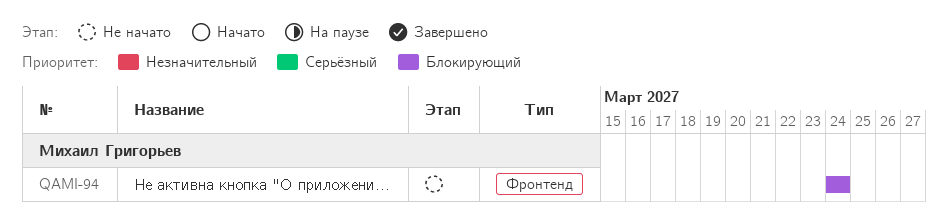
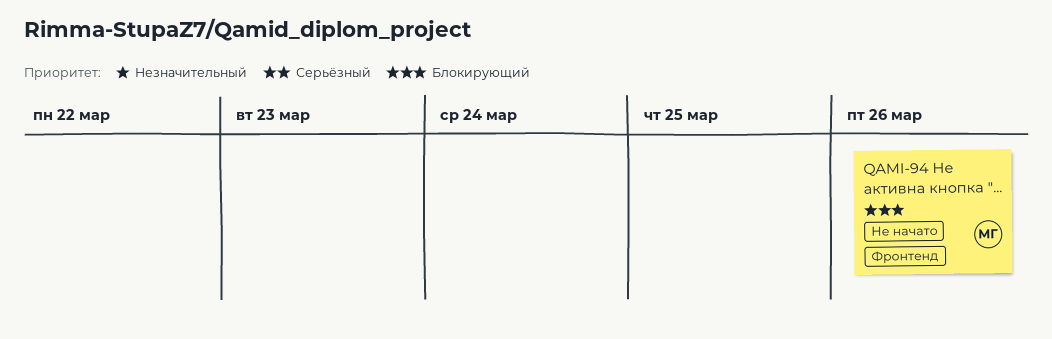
QAMI-94, due: Mar 24 -> Mar 26

